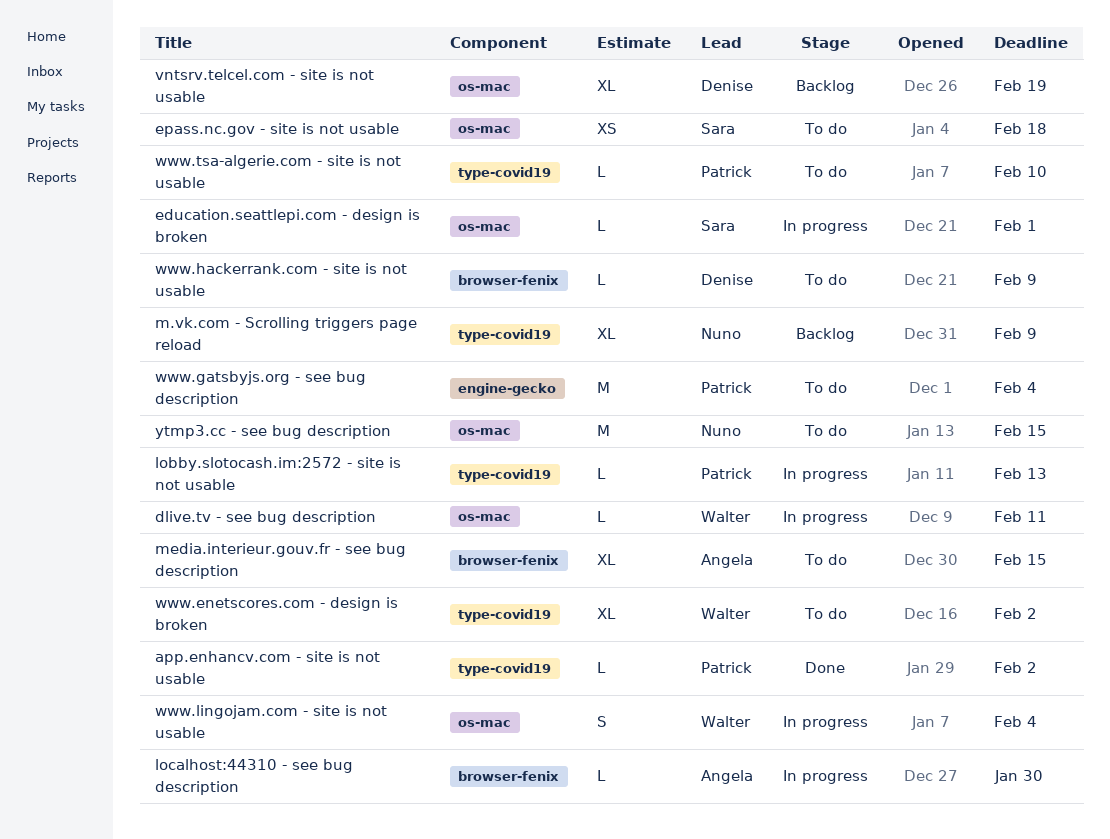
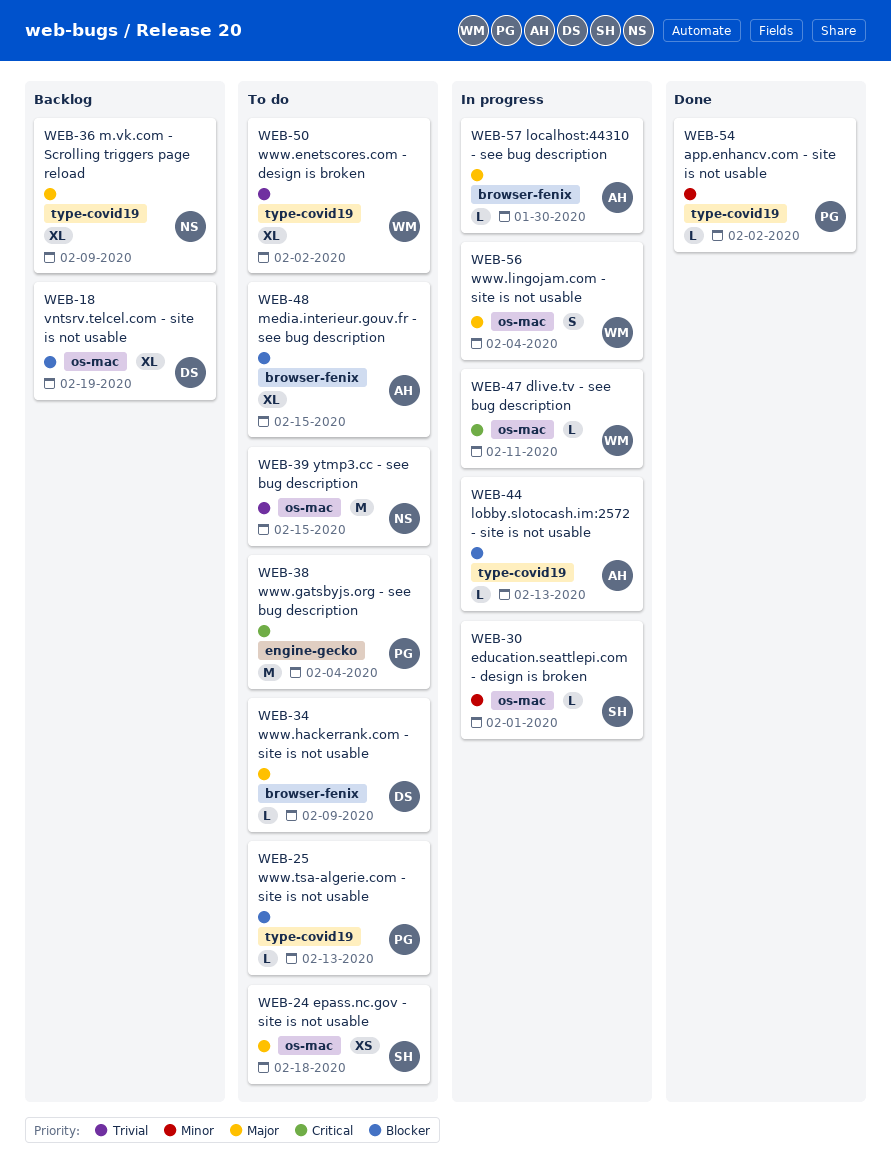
lobby.slotocash.im:2572 - site is not usable, owner: Patrick -> Angela
www.tsa-algerie.com - site is not usable, due: Feb 10 -> Feb 13

